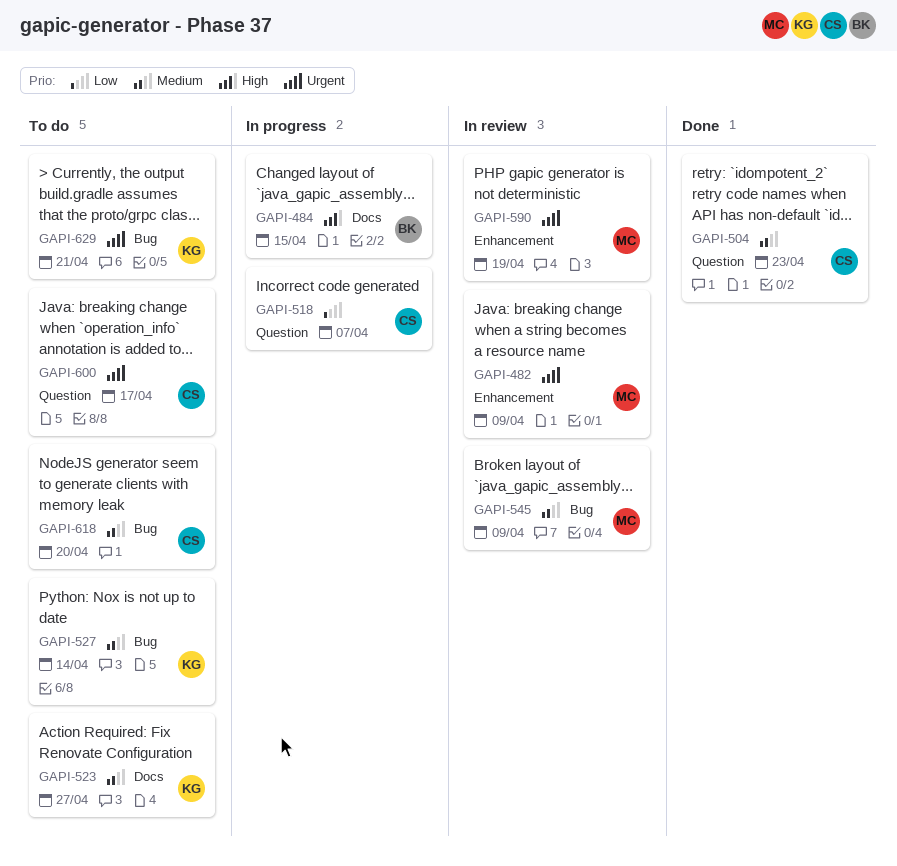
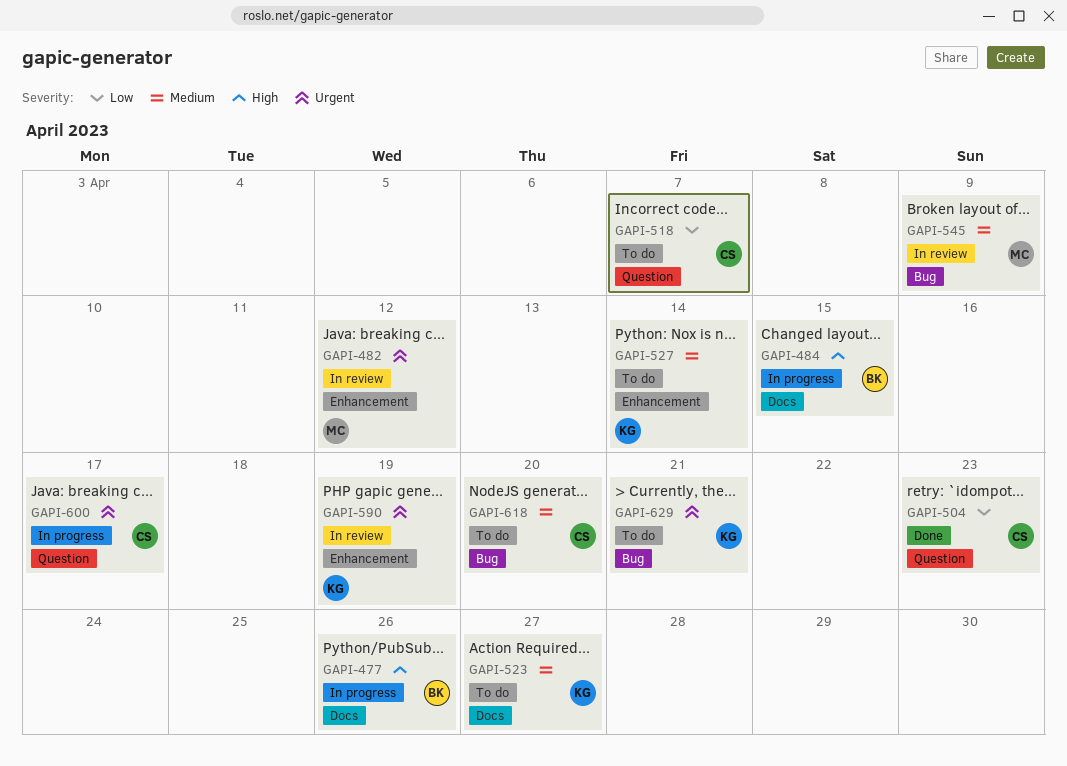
GAPI-477: none -> present
GAPI-482, due: Apr 9 -> Apr 12
GAPI-504, priority: Medium -> Low
GAPI-518, status: In progress -> To do
GAPI-527, label: Bug -> Enhancement
GAPI-590, owner: MC -> KG
GAPI-600, status: To do -> In progress

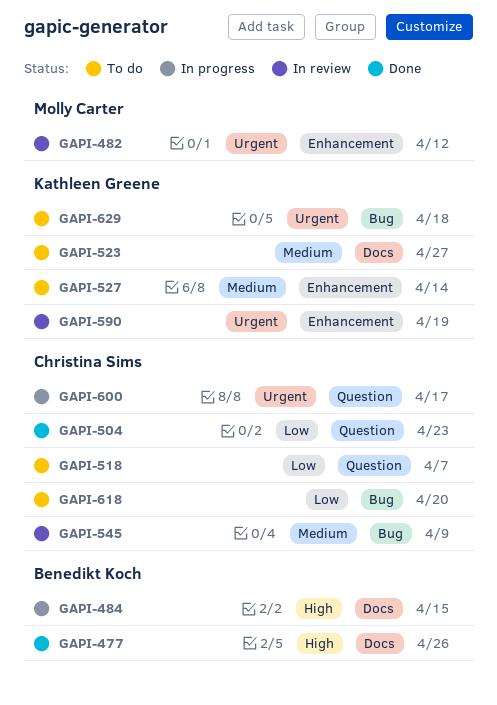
GAPI-477, status: In progress -> Done
GAPI-545, owner: Molly Carter -> Christina Sims
GAPI-618, priority: Medium -> Low
GAPI-629, due: Apr 21 -> Apr 18

